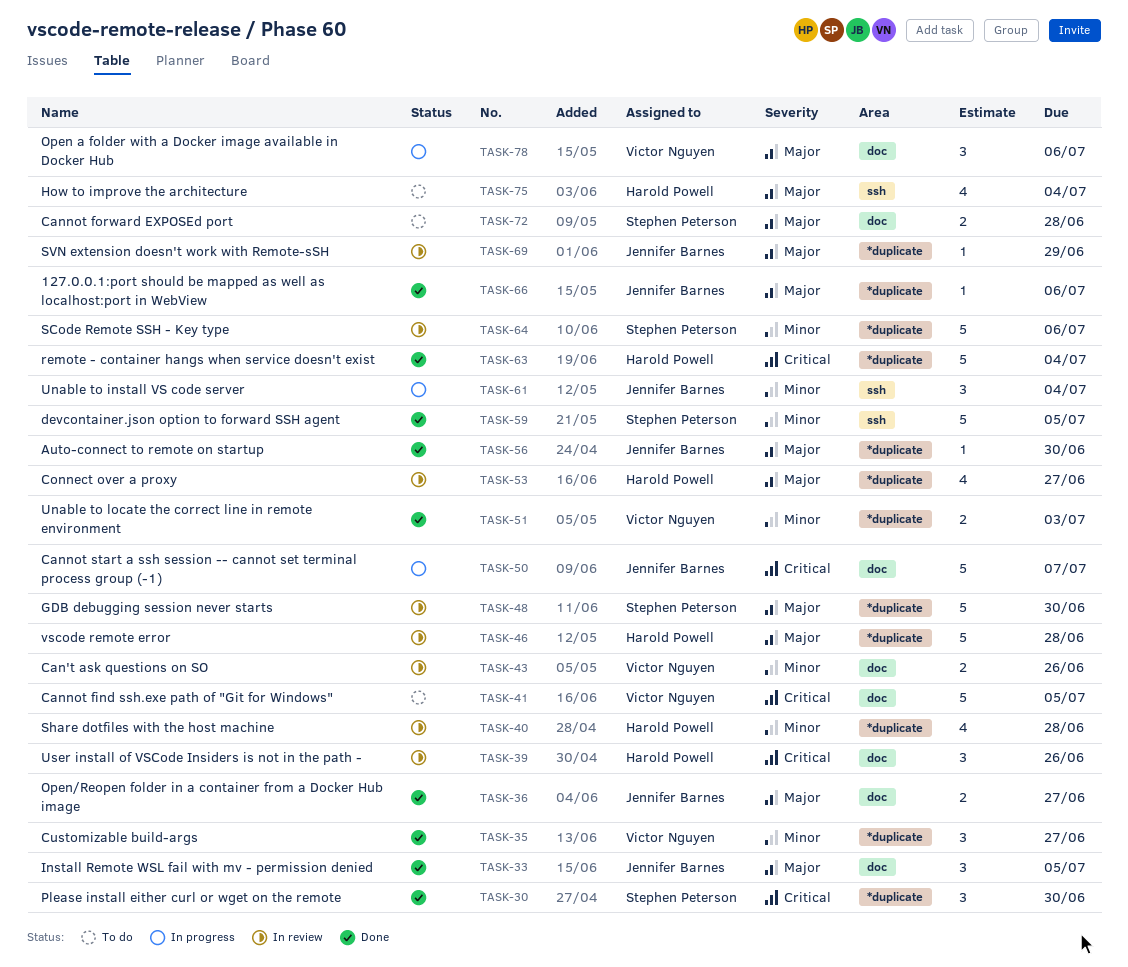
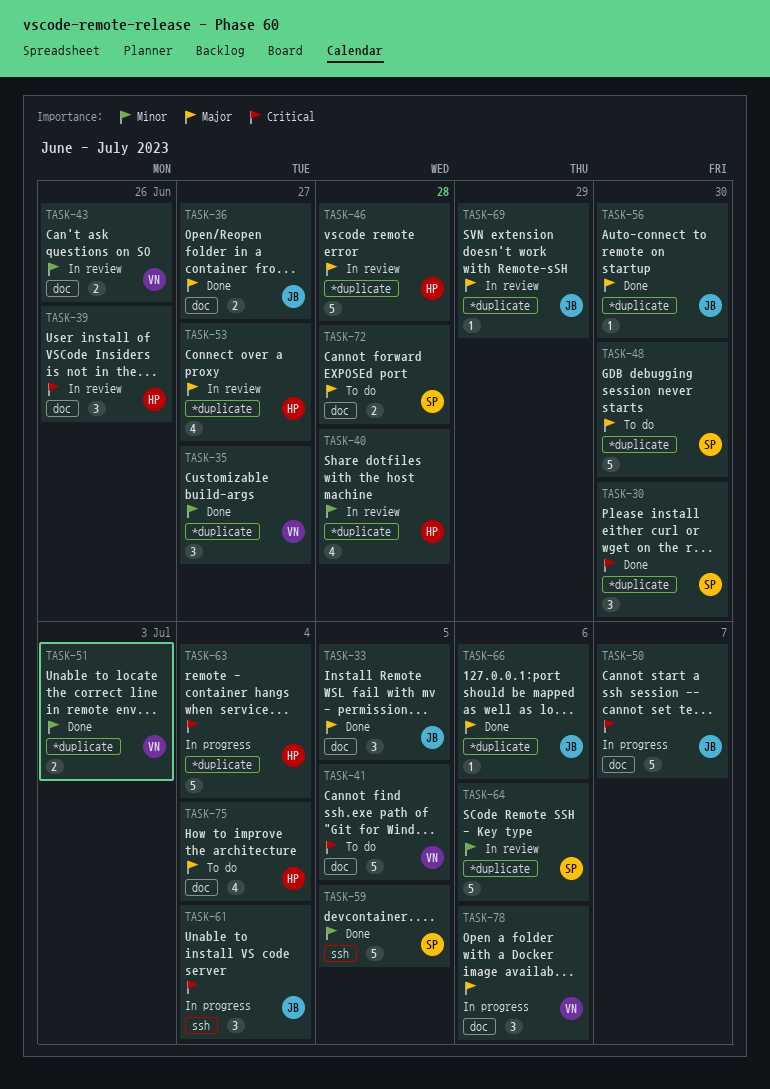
TASK-48, status: In review -> To do
TASK-61, priority: Minor -> Critical
TASK-63, status: Done -> In progress
TASK-75, label: ssh -> doc

